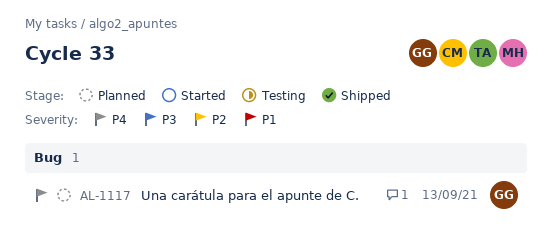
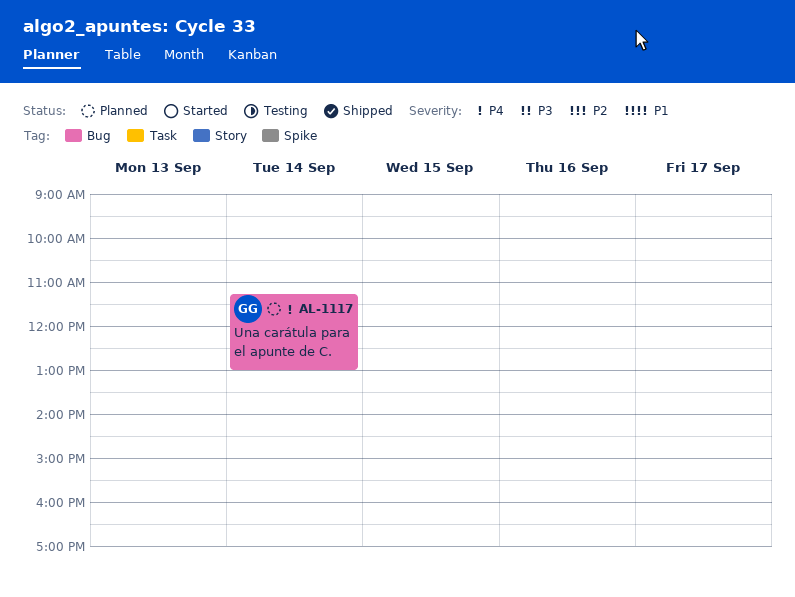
AL-1117, day: Sep 13 -> Sep 14

